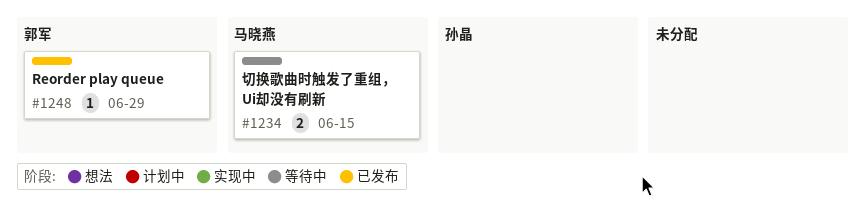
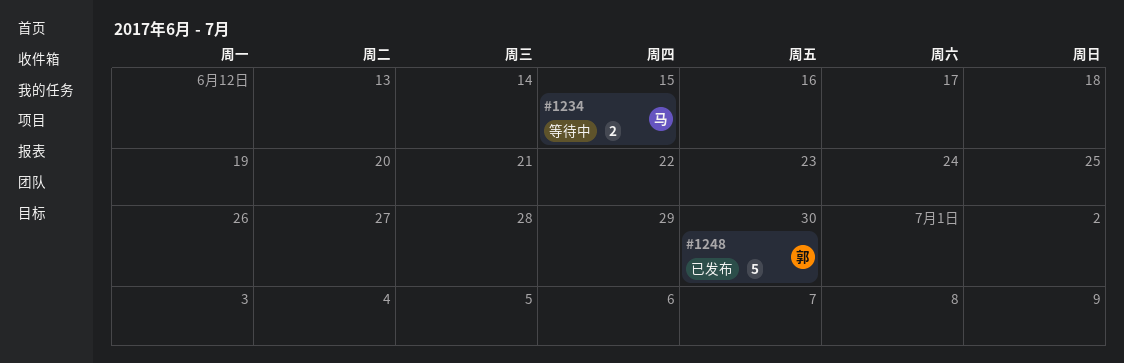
#1248, estimate: 1 -> 5
#1248, due: Jun 29 -> Jun 30

